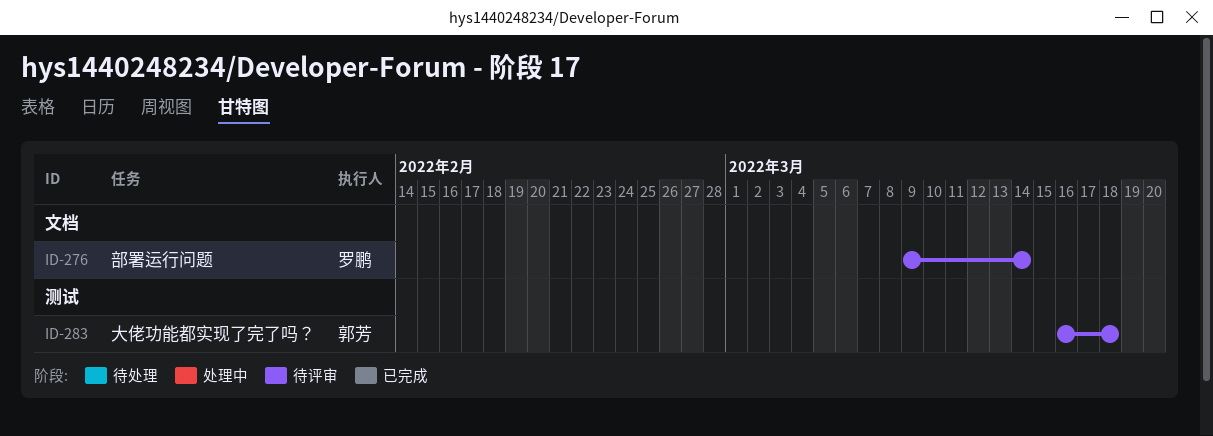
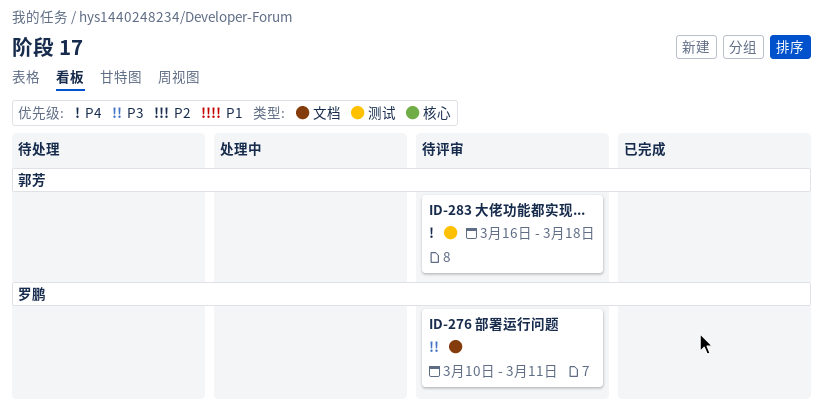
ID-276, start: Mar 9 -> Mar 10
ID-276, due: Mar 14 -> Mar 11

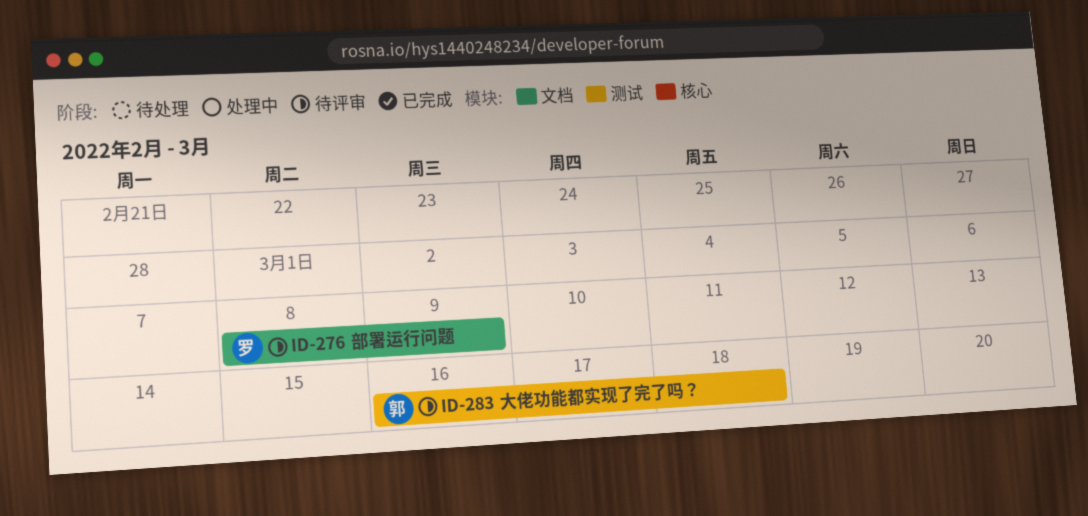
ID-276, start: Mar 10 -> Mar 8
ID-276, due: Mar 11 -> Mar 9

